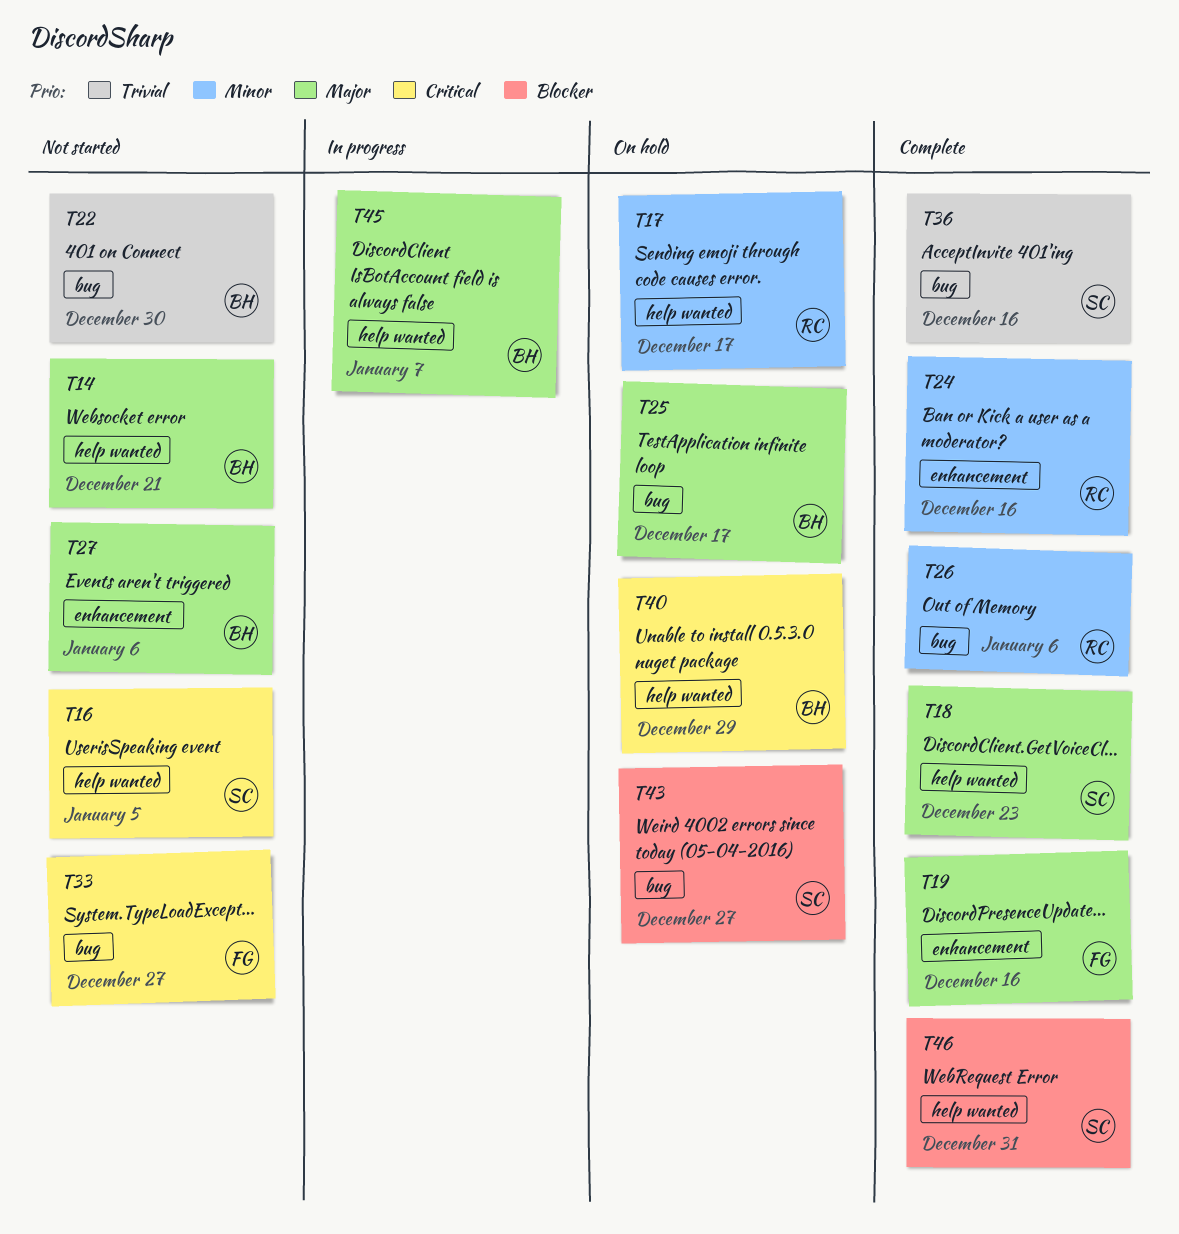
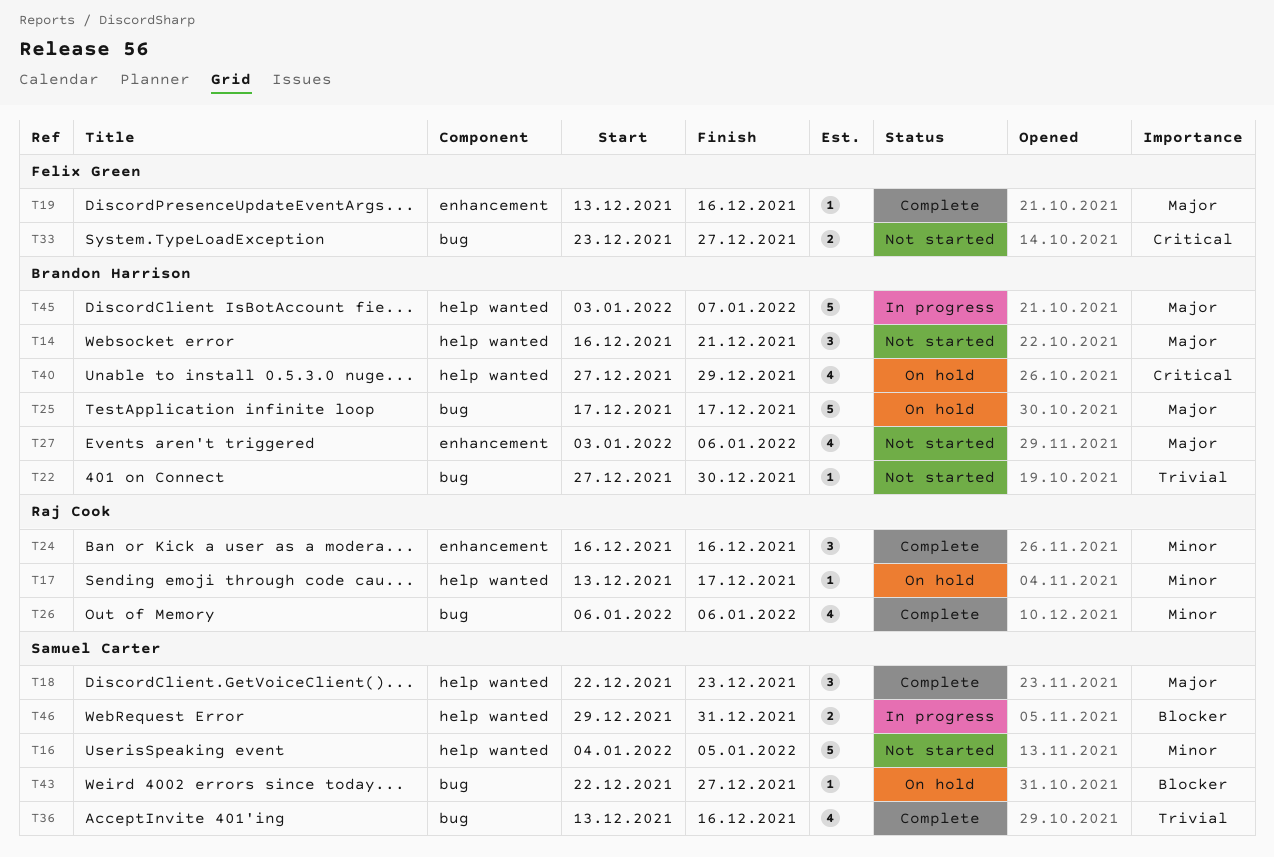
T16, priority: Critical -> Minor
T46, status: Complete -> In progress

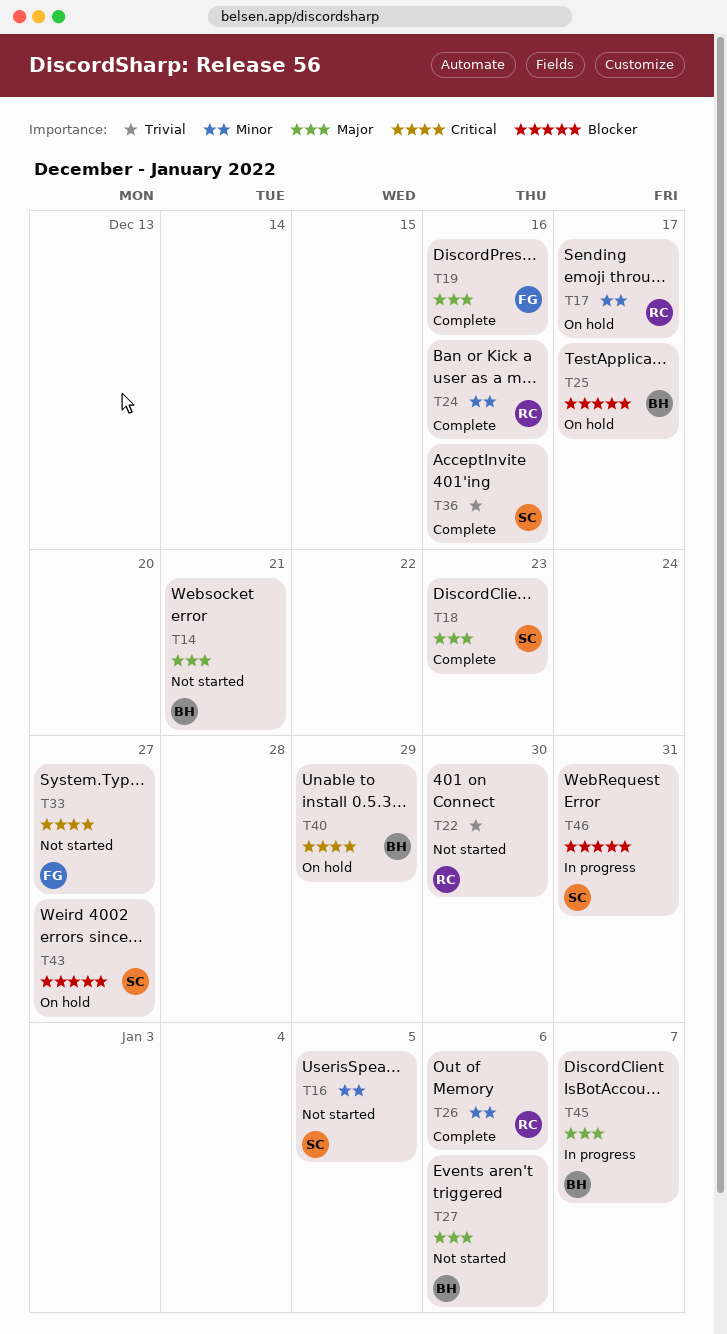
T22, owner: Brandon Harrison -> Raj Cook
T25, priority: Major -> Blocker

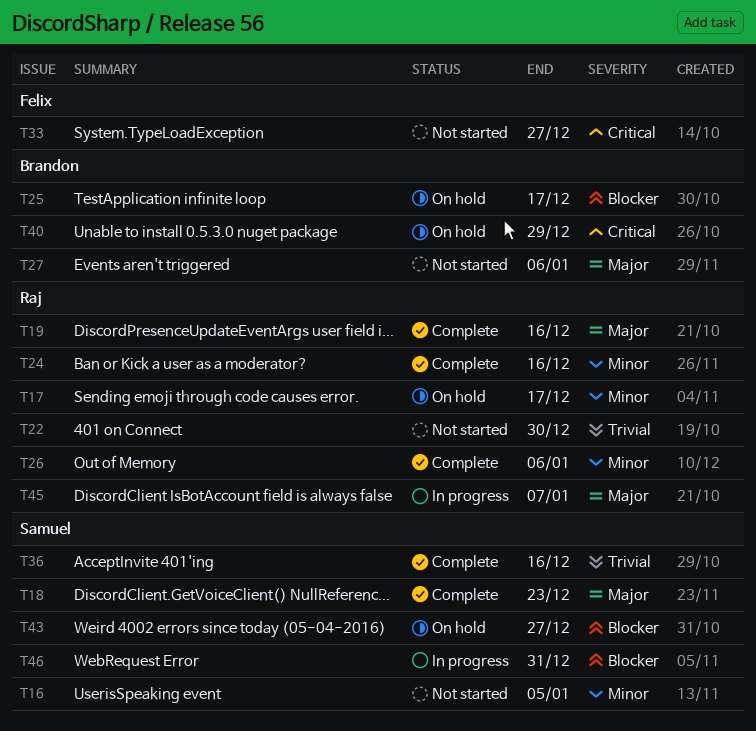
T14: present -> none
T19, owner: Felix -> Raj
T45, owner: Brandon -> Raj

